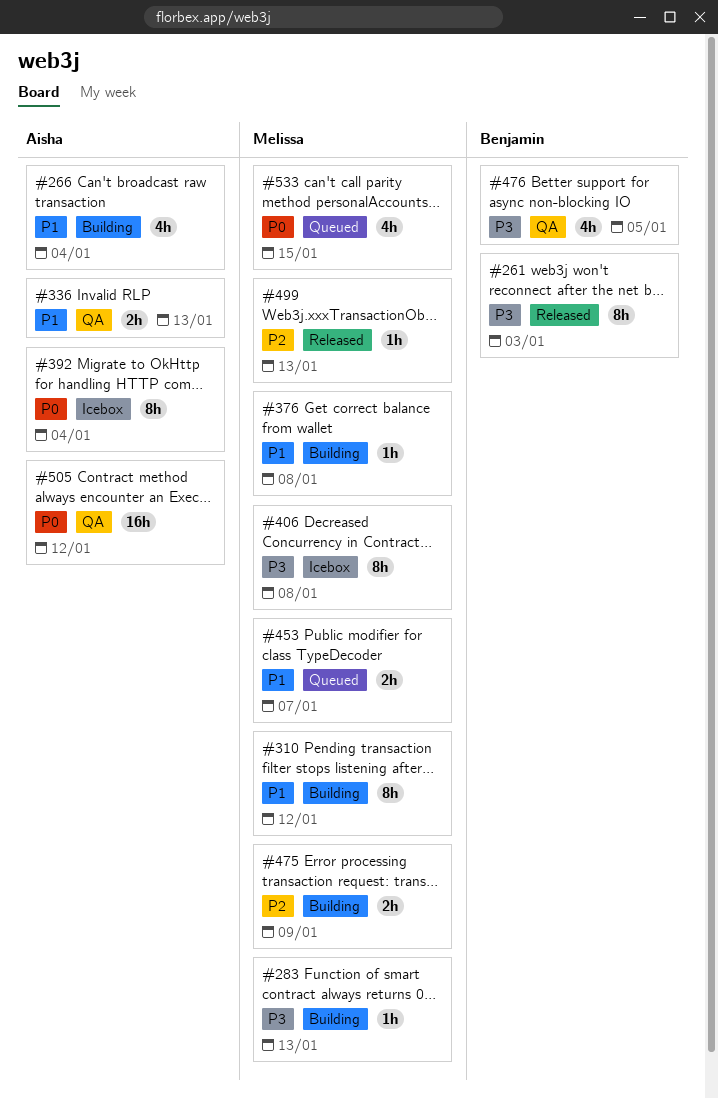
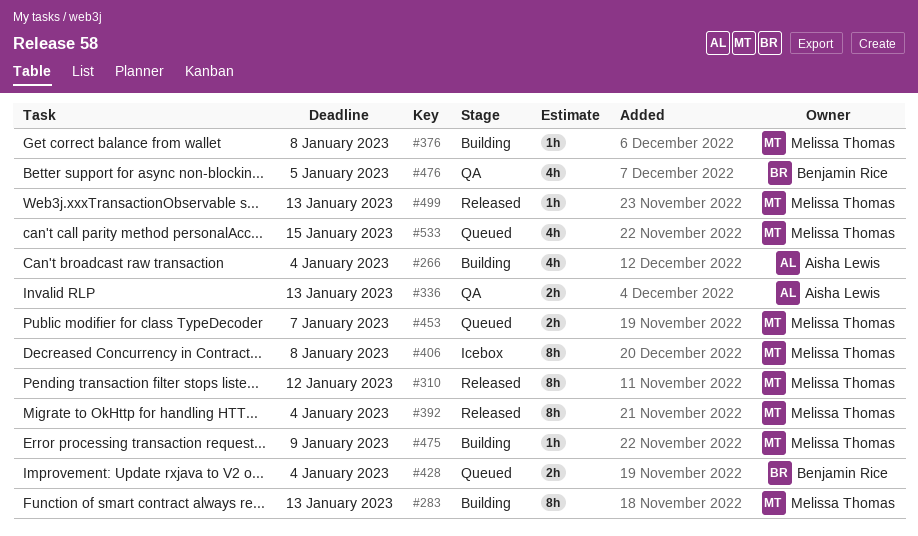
#261: present -> none
#283, estimate: 1h -> 8h
#310, status: Building -> Released
#392, status: Icebox -> Released
#392, owner: Aisha Lewis -> Melissa Thomas
#428: none -> present
#475, estimate: 2h -> 1h
#505: present -> none

